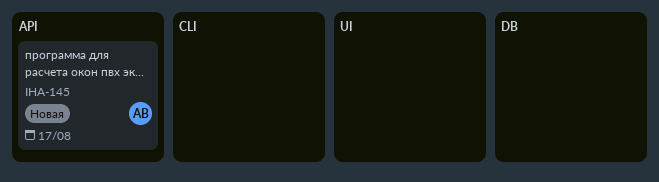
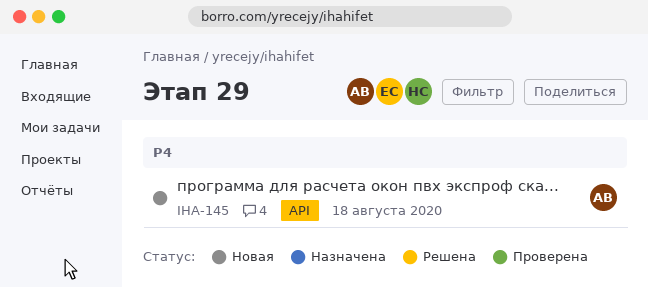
IHA-145, due: Aug 17 -> Aug 18

